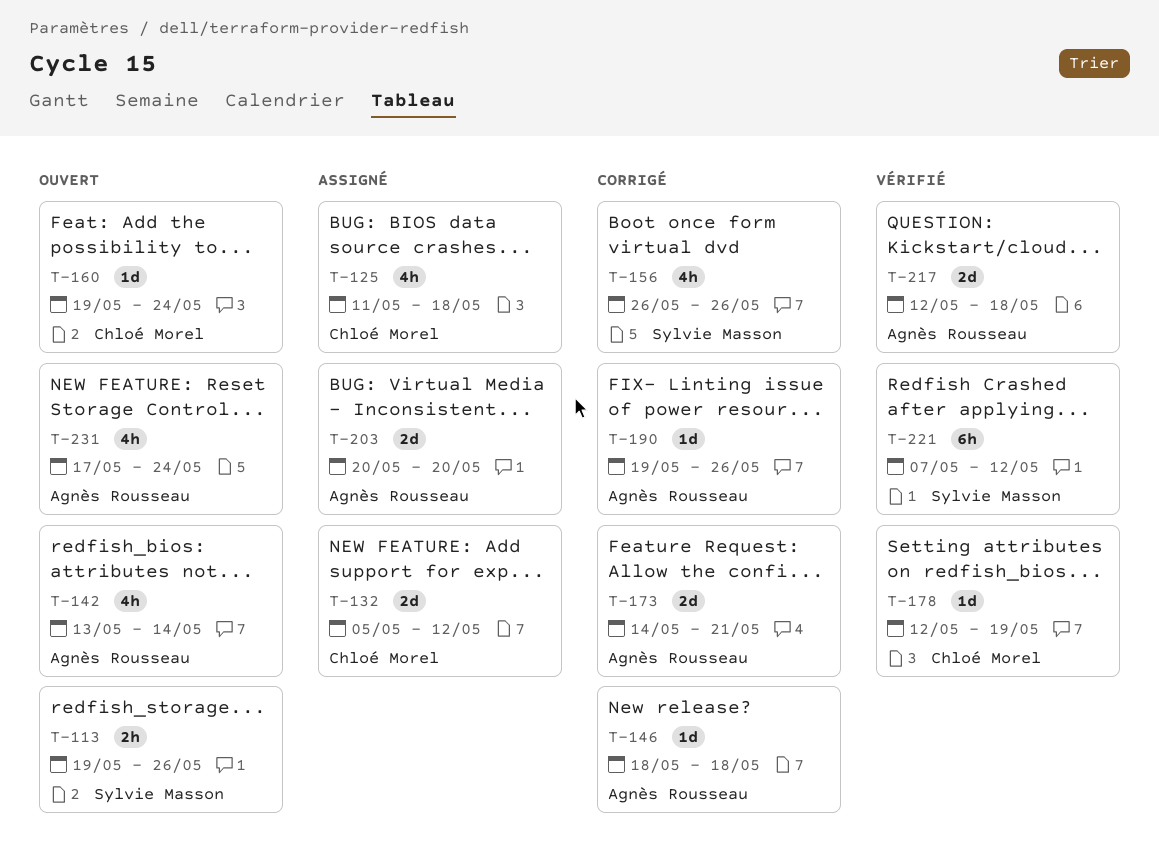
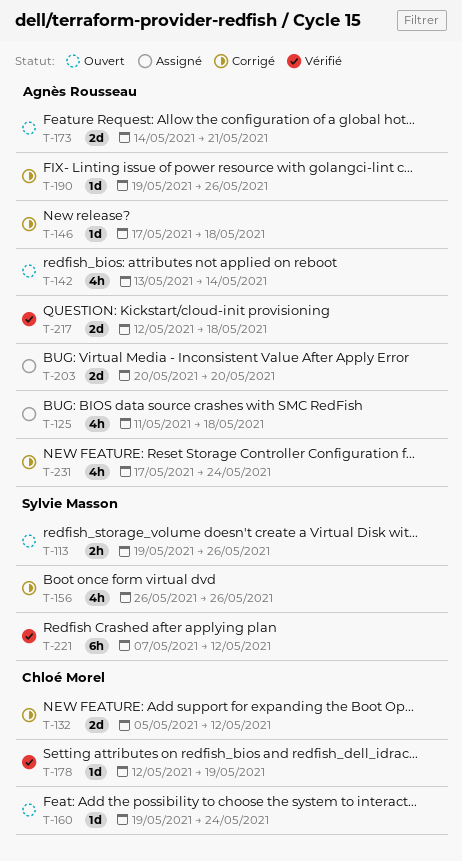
T-125, owner: Chloé Morel -> Agnès Rousseau
T-132, status: Assigné -> Corrigé
T-146, start: May 18 -> May 17
T-173, status: Corrigé -> Ouvert
T-231, status: Ouvert -> Corrigé

